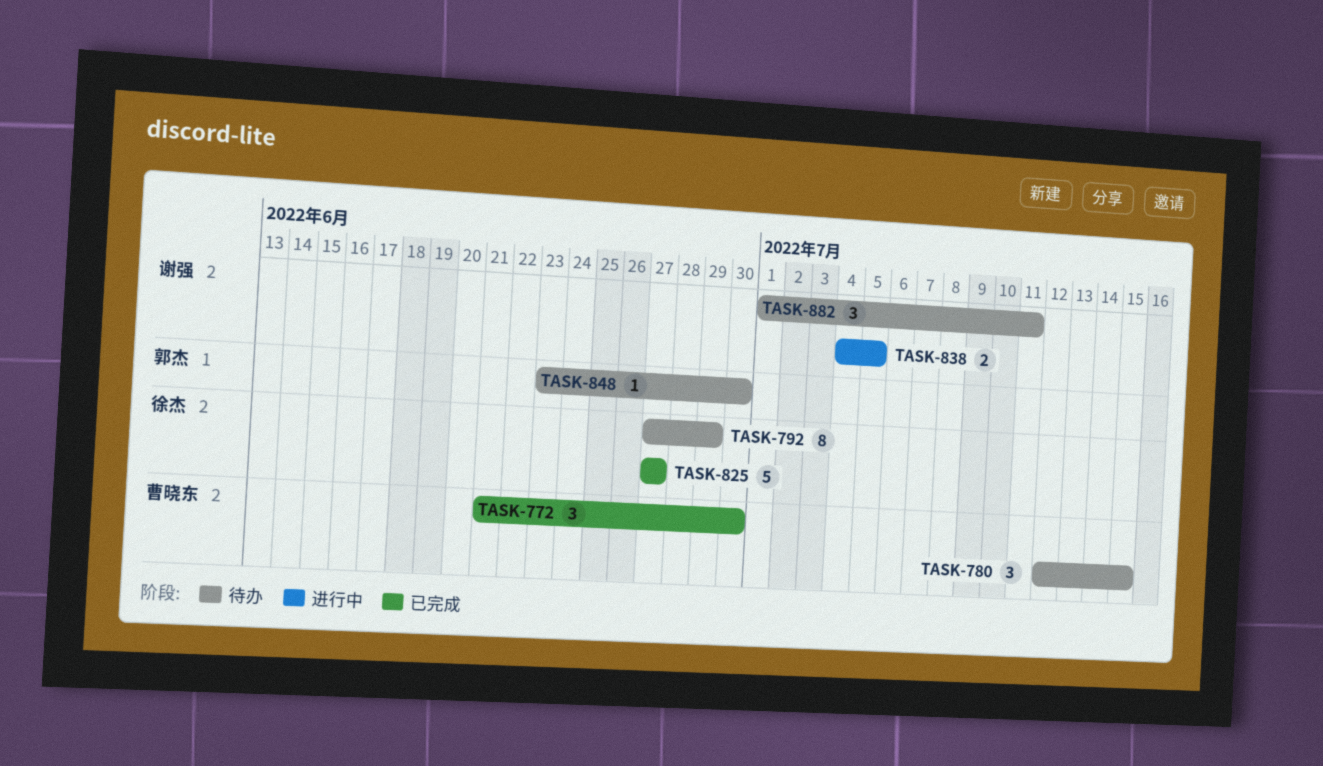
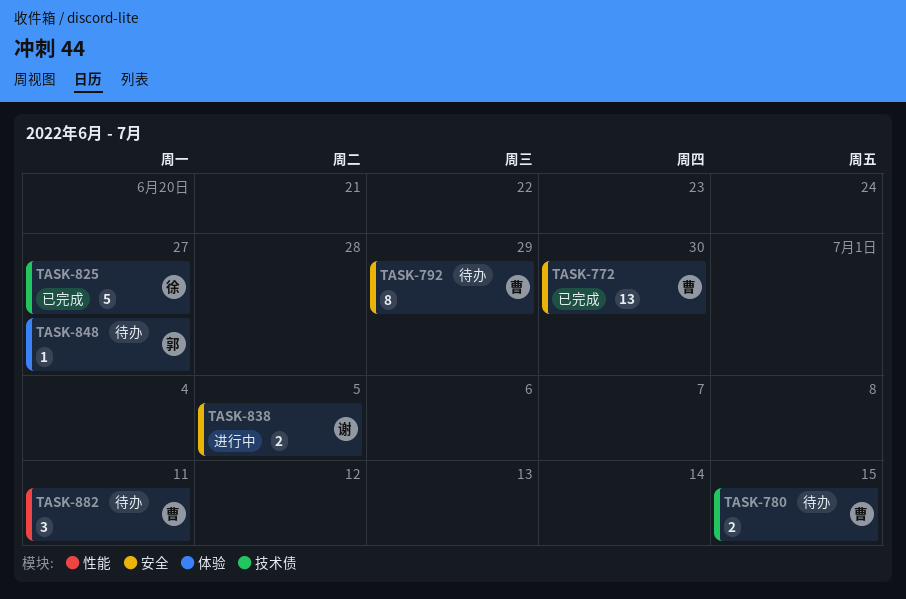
TASK-772, estimate: 3 -> 13
TASK-780, estimate: 3 -> 2
TASK-792, owner: 徐杰 -> 曹晓东
TASK-848, due: Jun 30 -> Jun 27
TASK-882, owner: 谢强 -> 曹晓东

